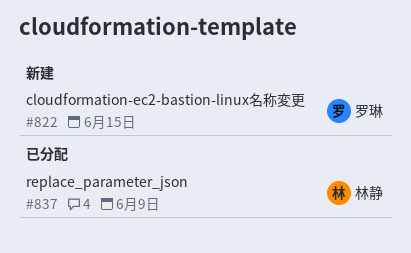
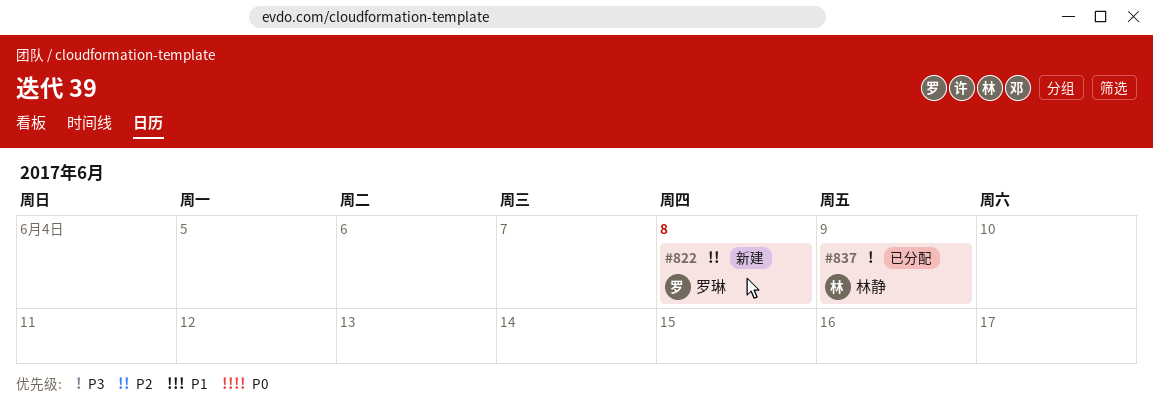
#822, due: Jun 15 -> Jun 8

